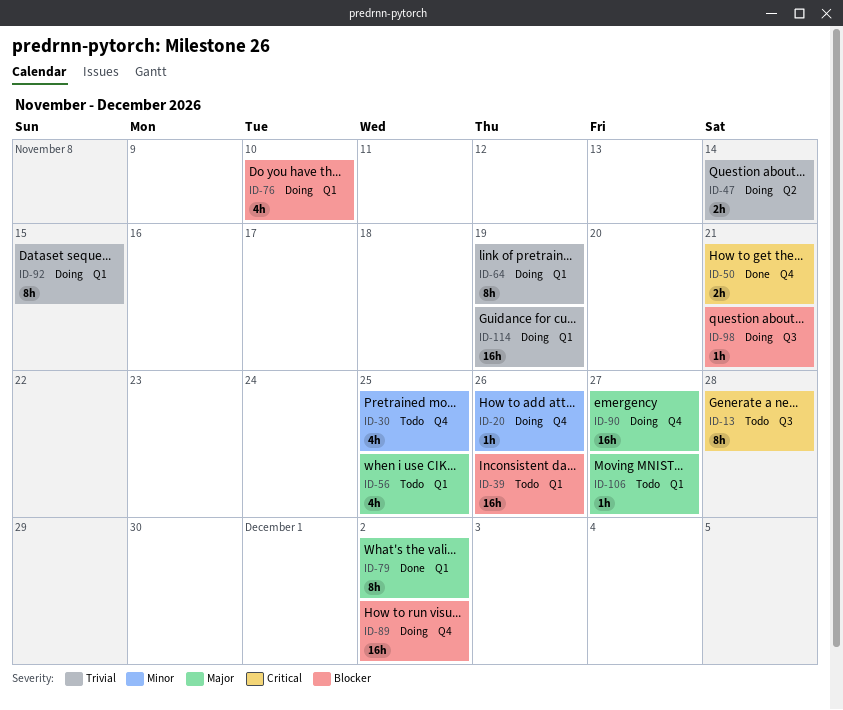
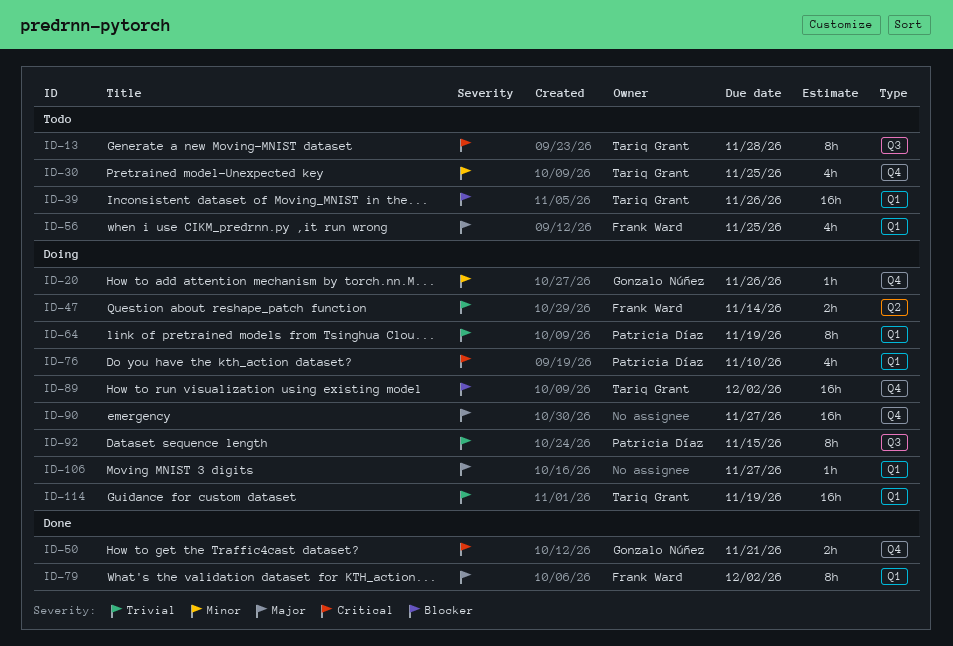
ID-76, priority: Blocker -> Critical
ID-92, label: Q1 -> Q3
ID-98: present -> none
ID-106, status: Todo -> Doing

